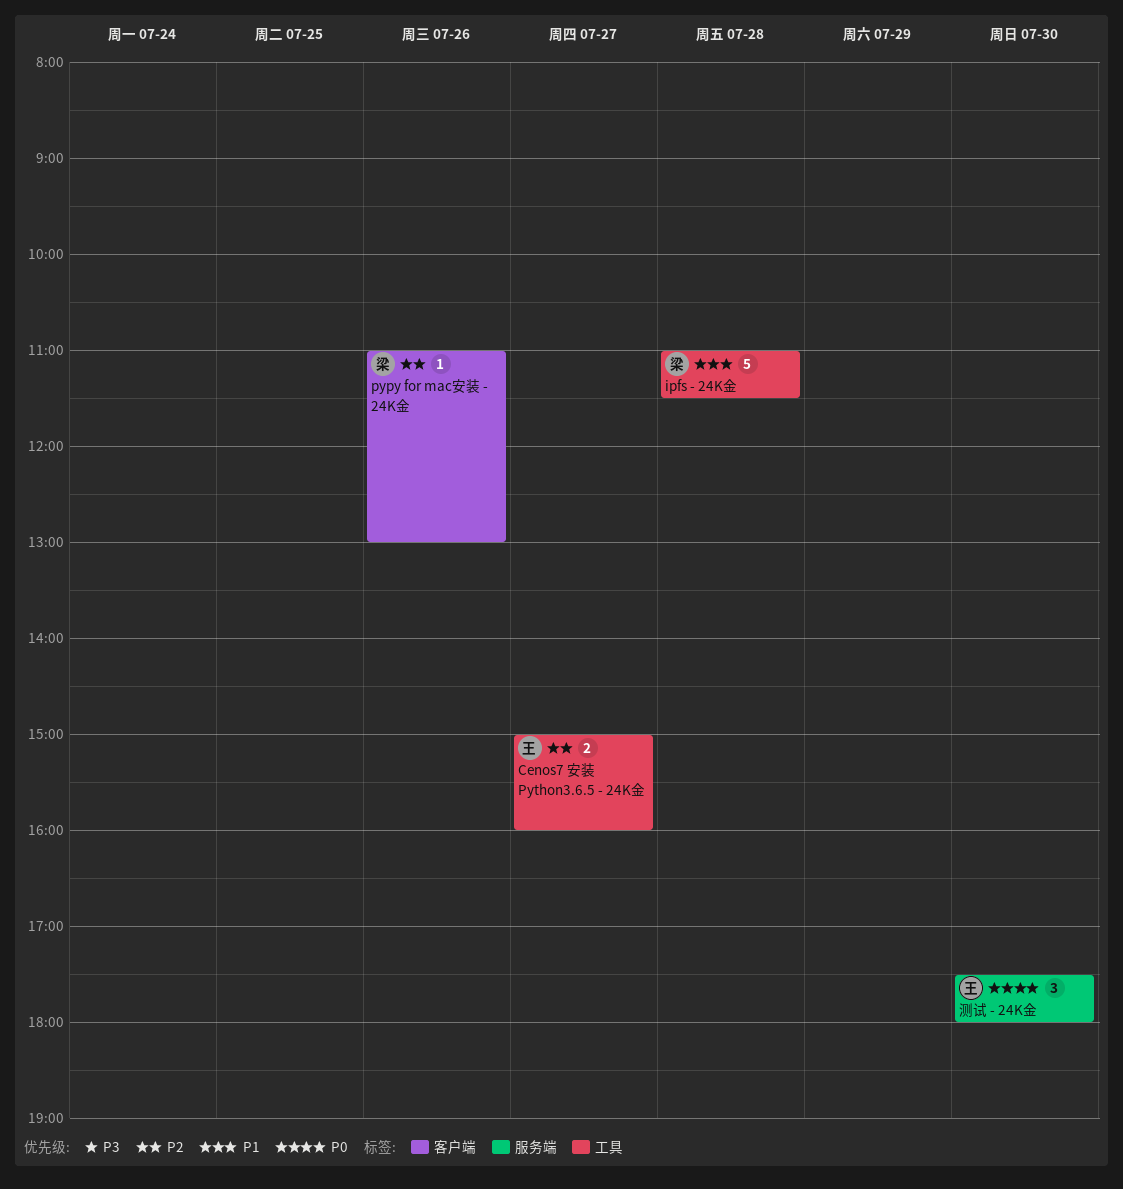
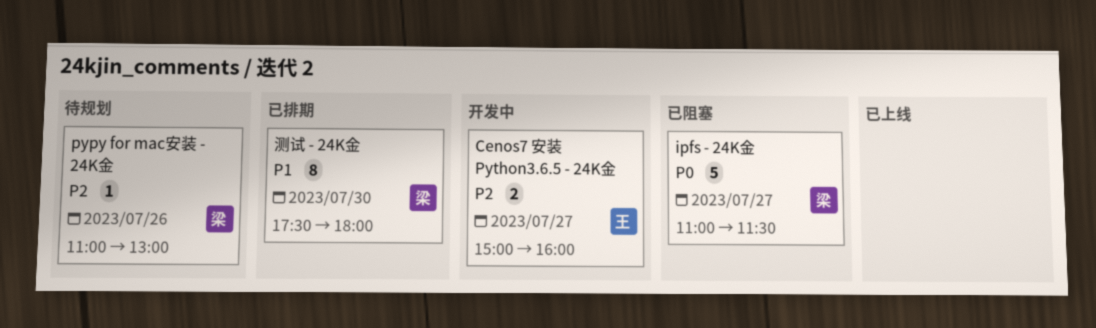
ipfs - 24K金, priority: P1 -> P0
ipfs - 24K金, day: Jul 28 -> Jul 27
测试 - 24K金, owner: 王 -> 梁
测试 - 24K金, priority: P0 -> P1
测试 - 24K金, estimate: 3 -> 8

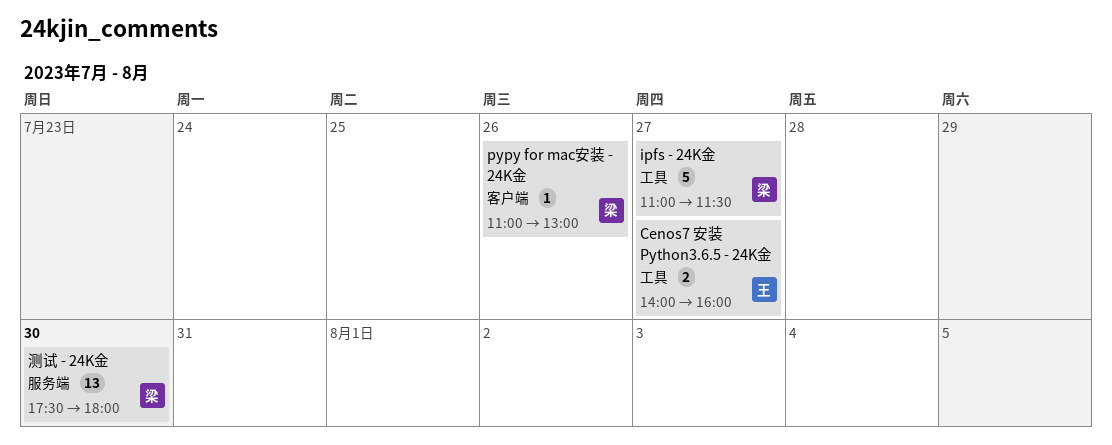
Cenos7 安装 Python3.6.5 - 24K金, begins: 15:00 -> 14:00
测试 - 24K金, estimate: 8 -> 13

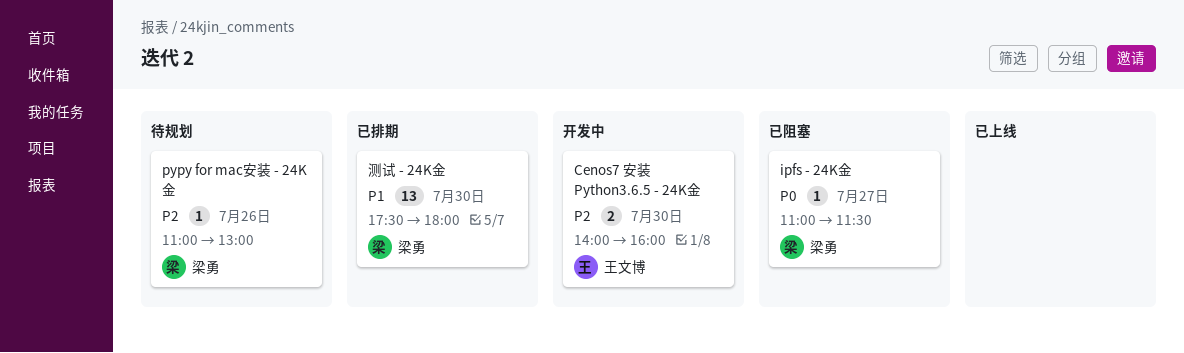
Cenos7 安装 Python3.6.5 - 24K金, day: Jul 27 -> Jul 30
ipfs - 24K金, estimate: 5 -> 1

